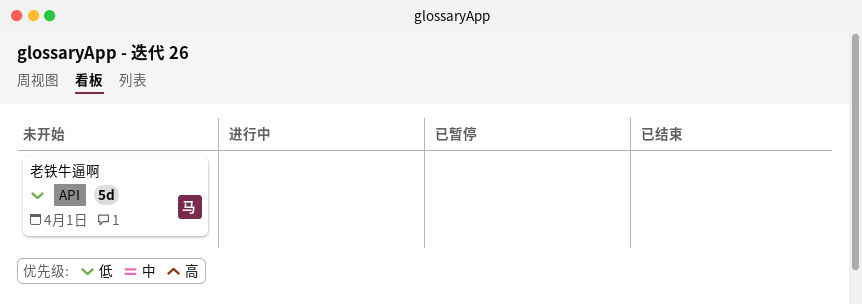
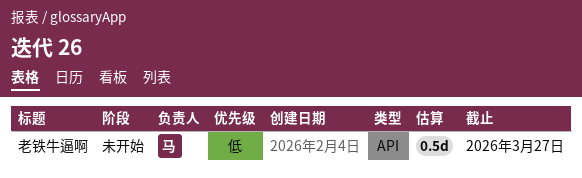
老铁牛逼啊, estimate: 5d -> 0.5d
老铁牛逼啊, due: Apr 1 -> Mar 27

